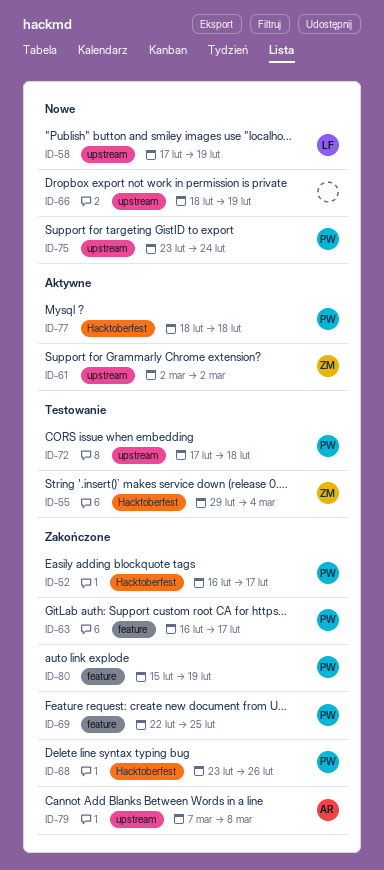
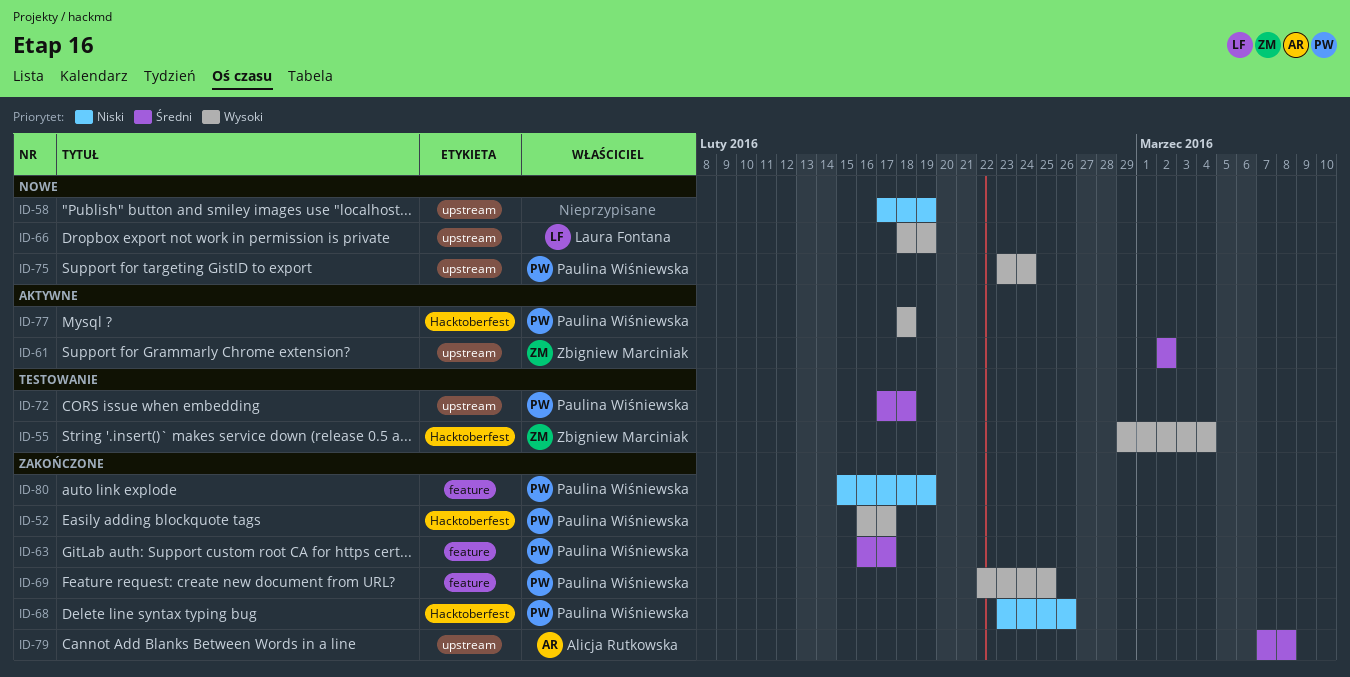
ID-58, owner: Laura Fontana -> none
ID-66, owner: none -> Laura Fontana

